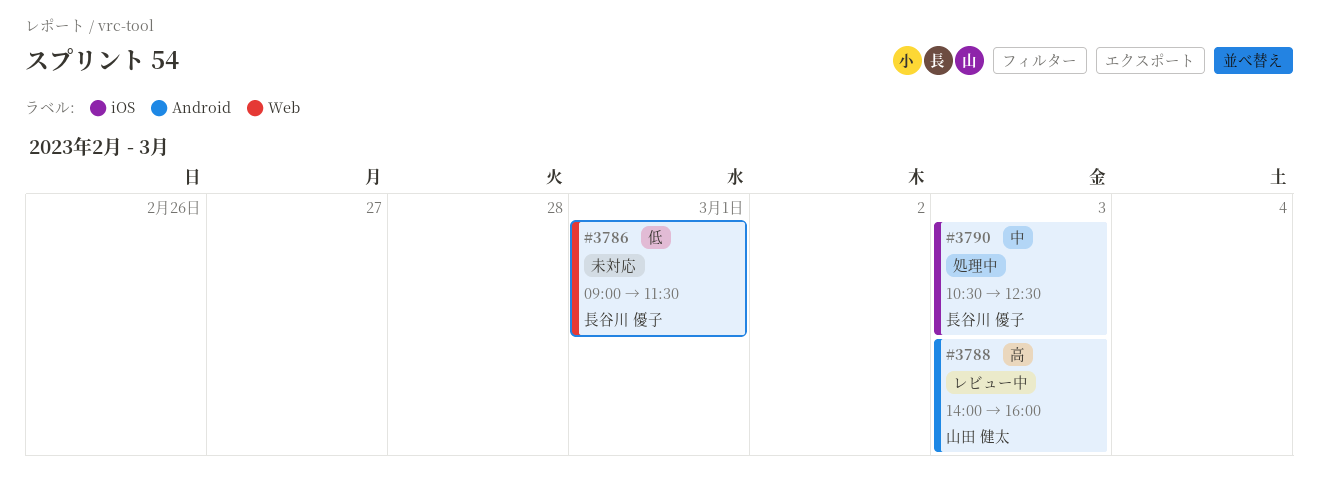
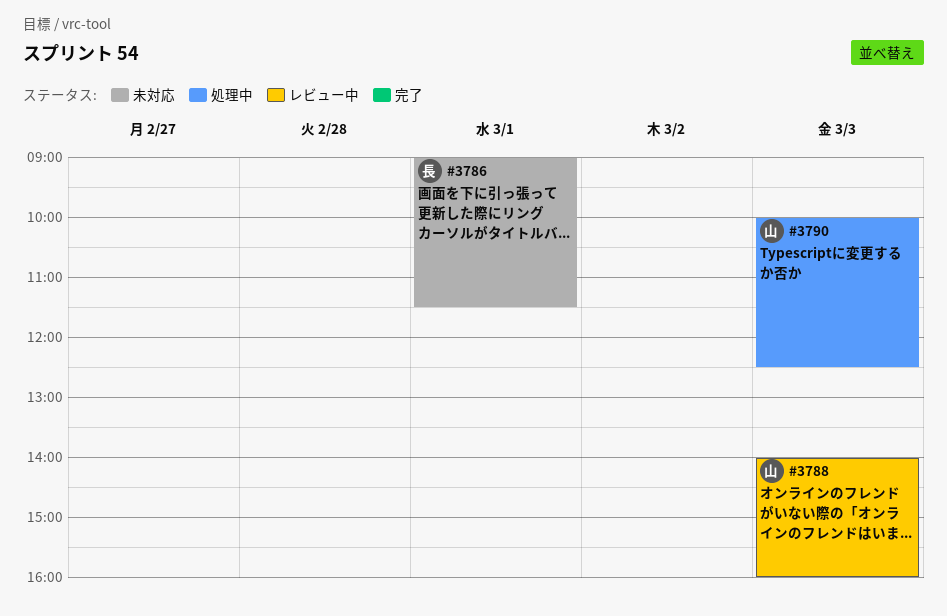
#3790, owner: 長谷川 優子 -> 山田 健太
#3790, begins: 10:30 -> 10:00

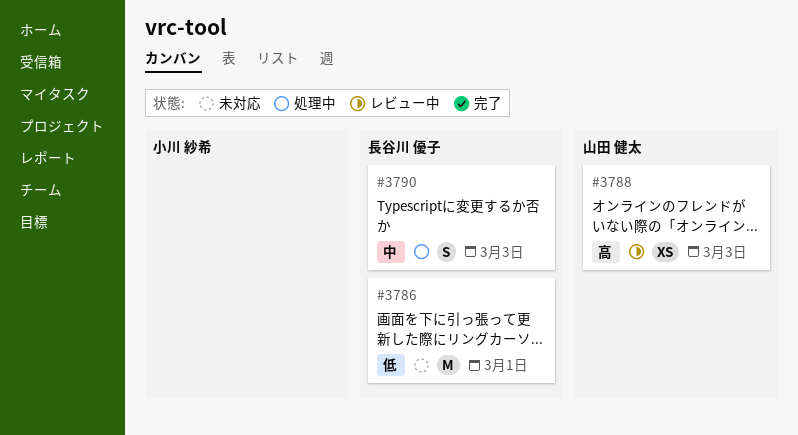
#3790, owner: 山田 健太 -> 長谷川 優子

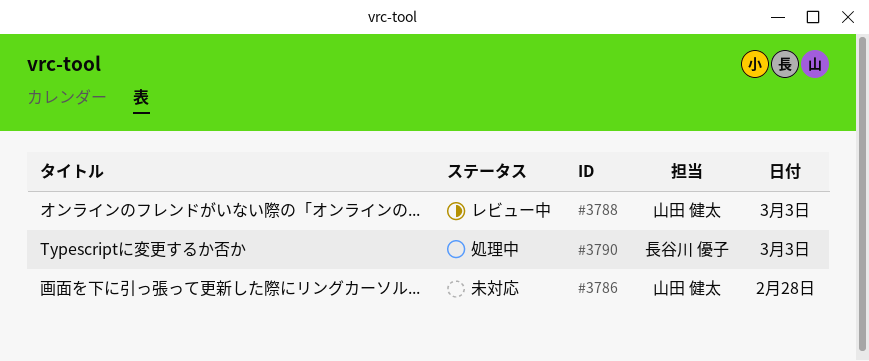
#3786, owner: 長谷川 優子 -> 山田 健太
#3786, day: Mar 1 -> Feb 28

